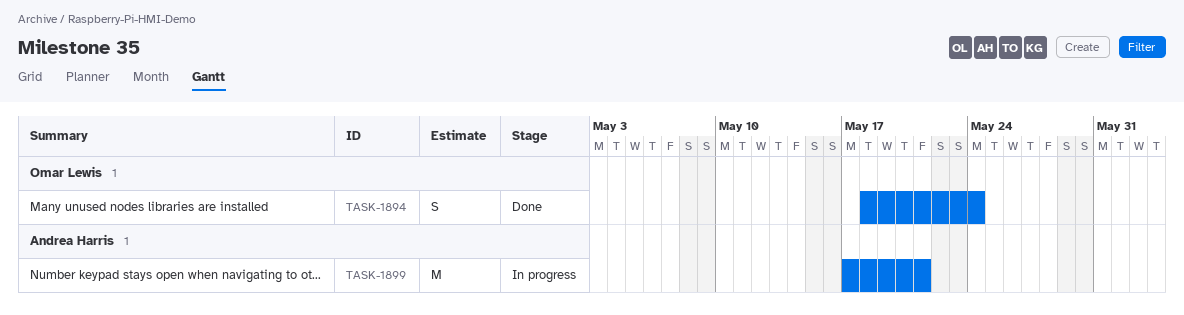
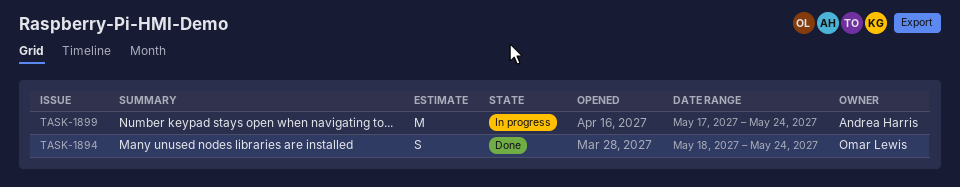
TASK-1899, due: May 21 -> May 24

